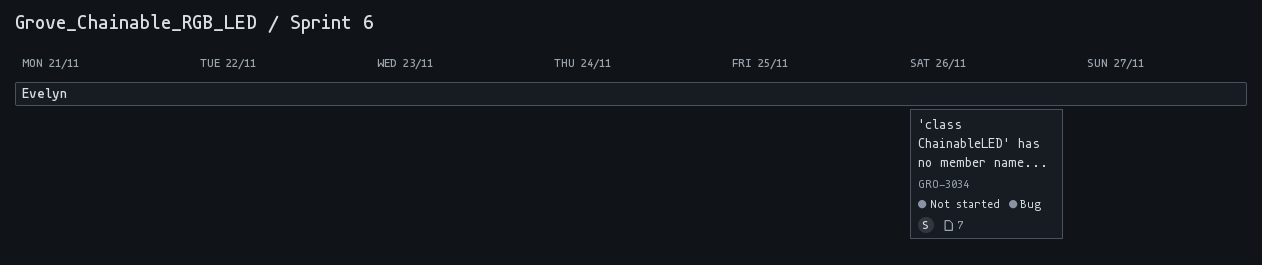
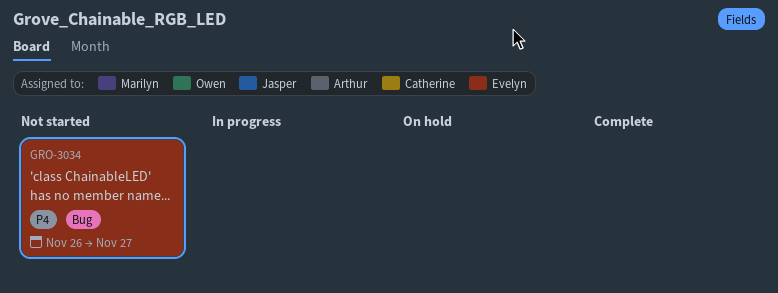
GRO-3034, due: Nov 26 -> Nov 27

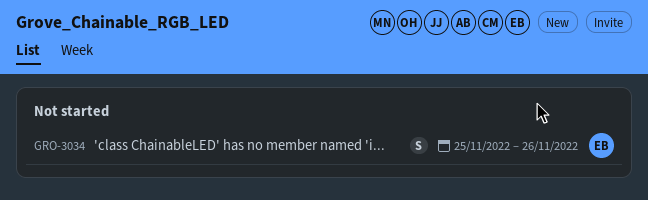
GRO-3034, start: Nov 26 -> Nov 25
GRO-3034, due: Nov 27 -> Nov 26

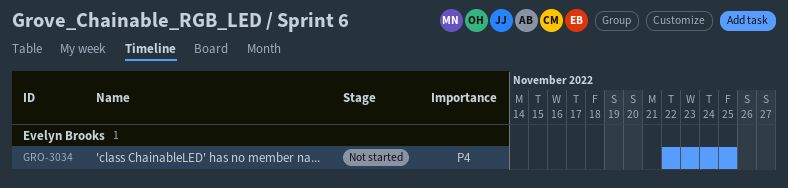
GRO-3034, start: Nov 25 -> Nov 22
GRO-3034, due: Nov 26 -> Nov 25

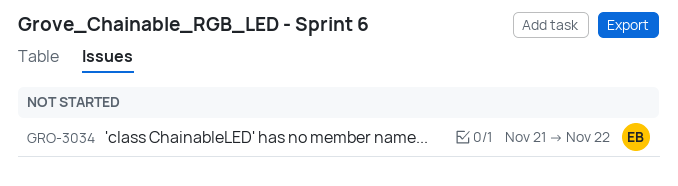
GRO-3034, start: Nov 22 -> Nov 21
GRO-3034, due: Nov 25 -> Nov 22

